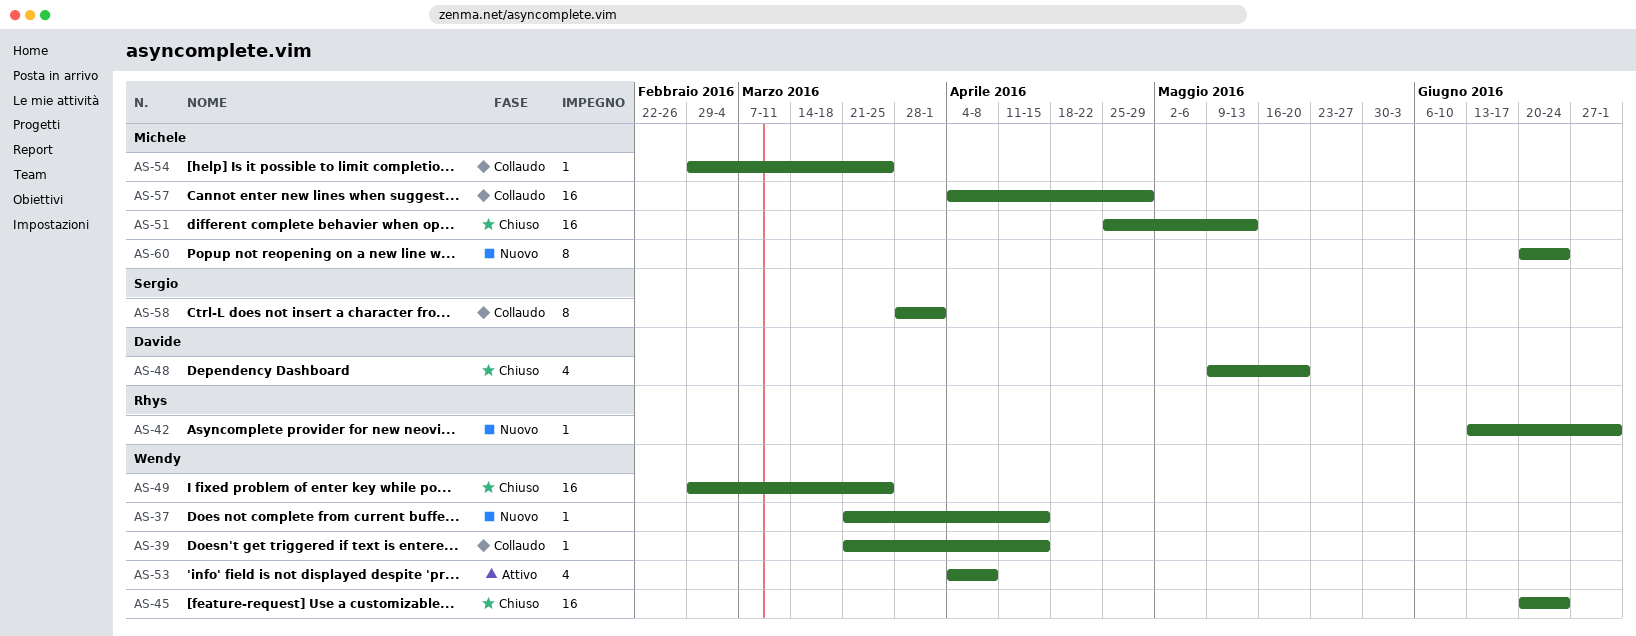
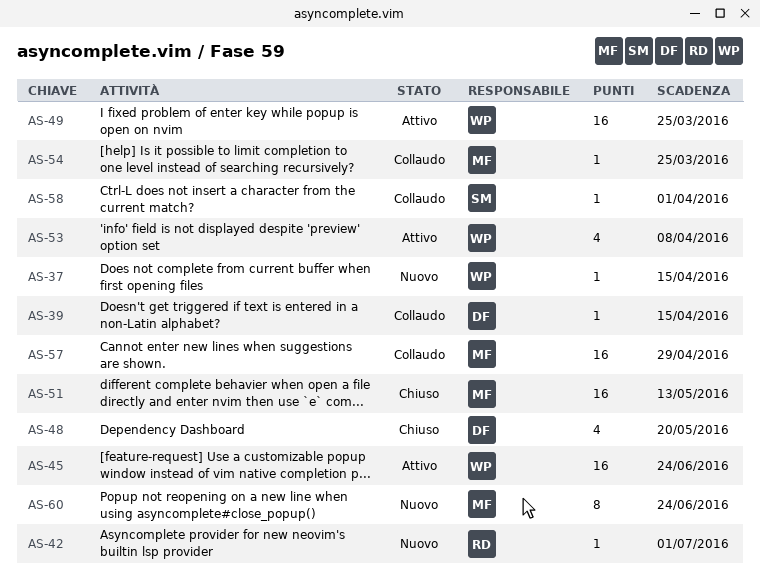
AS-39, owner: Wendy -> Davide
AS-45, status: Chiuso -> Attivo
AS-49, status: Chiuso -> Attivo
AS-58, estimate: 8 -> 1

